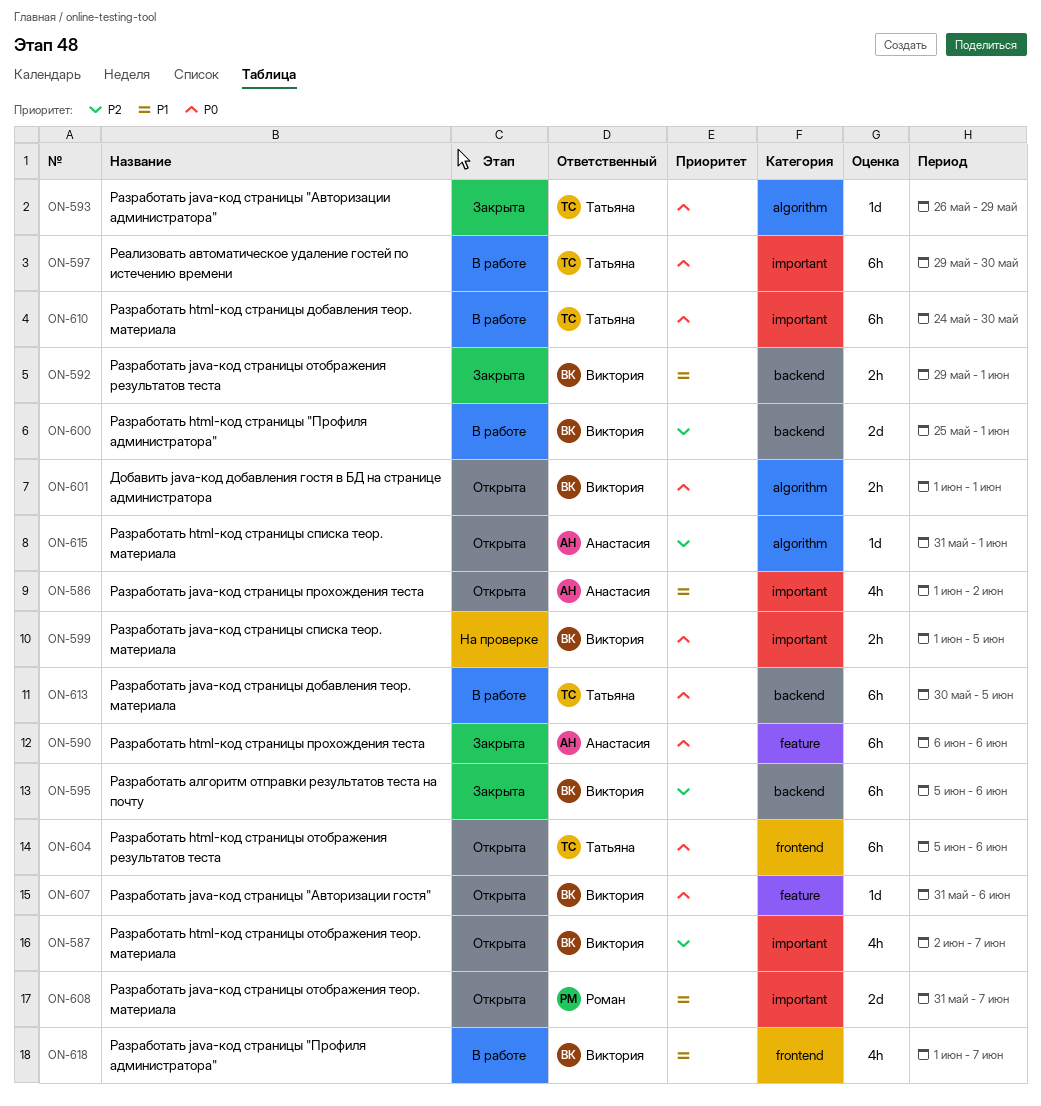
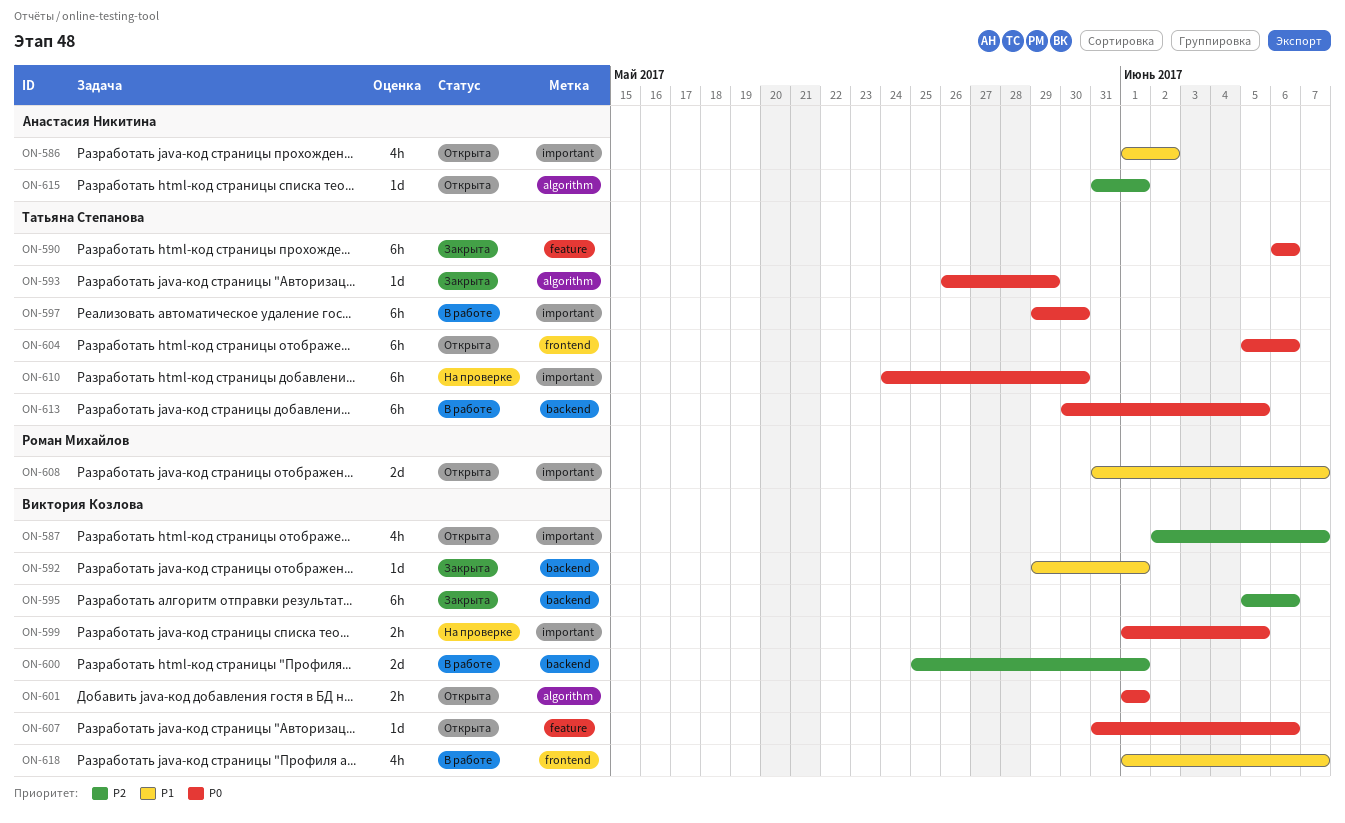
ON-590, owner: Анастасия Никитина -> Татьяна Степанова
ON-592, estimate: 2h -> 1d
ON-610, status: В работе -> На проверке

